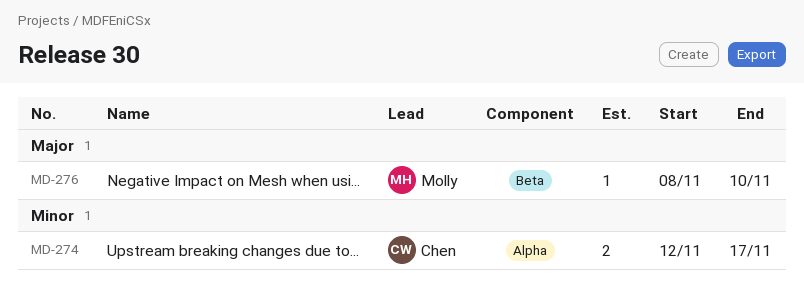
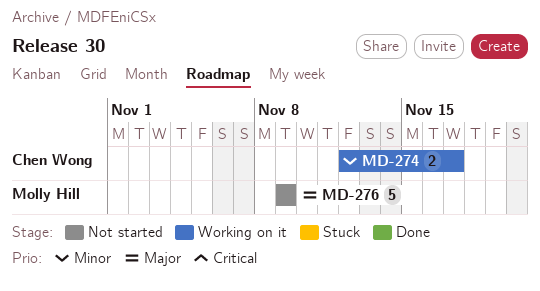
MD-276, estimate: 1 -> 5
MD-276, start: Nov 8 -> Nov 9
MD-276, due: Nov 10 -> Nov 9

